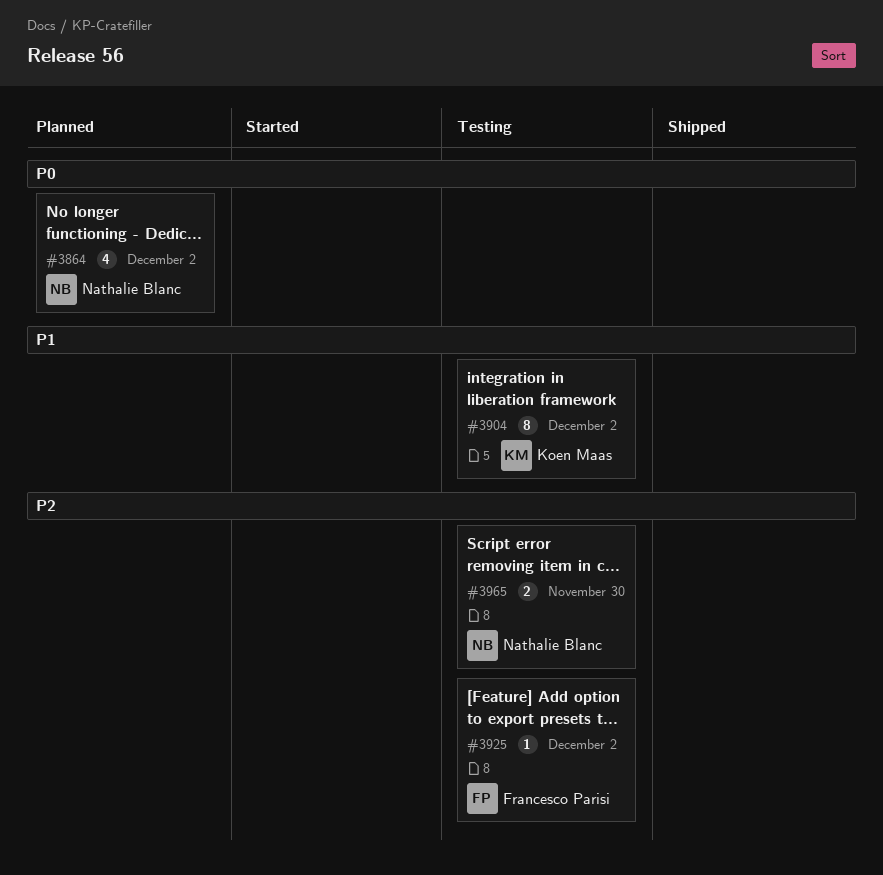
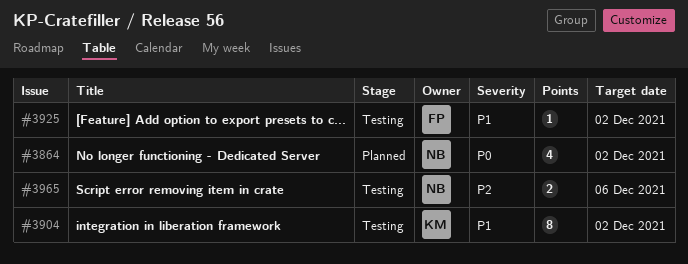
#3925, priority: P2 -> P1
#3965, due: Nov 30 -> Dec 6

